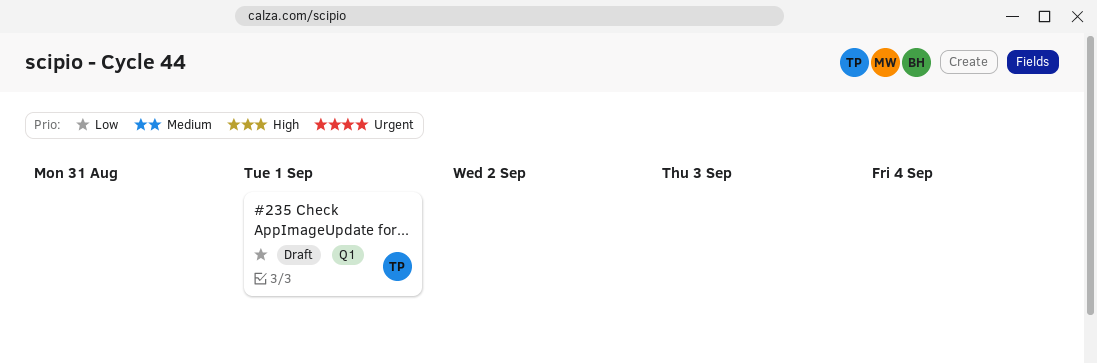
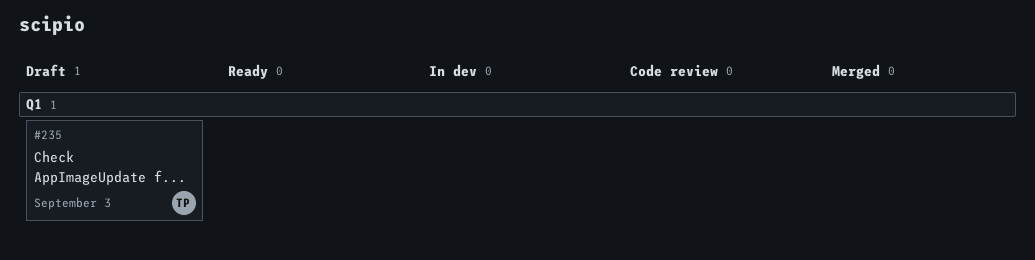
#235, due: Sep 1 -> Sep 3

